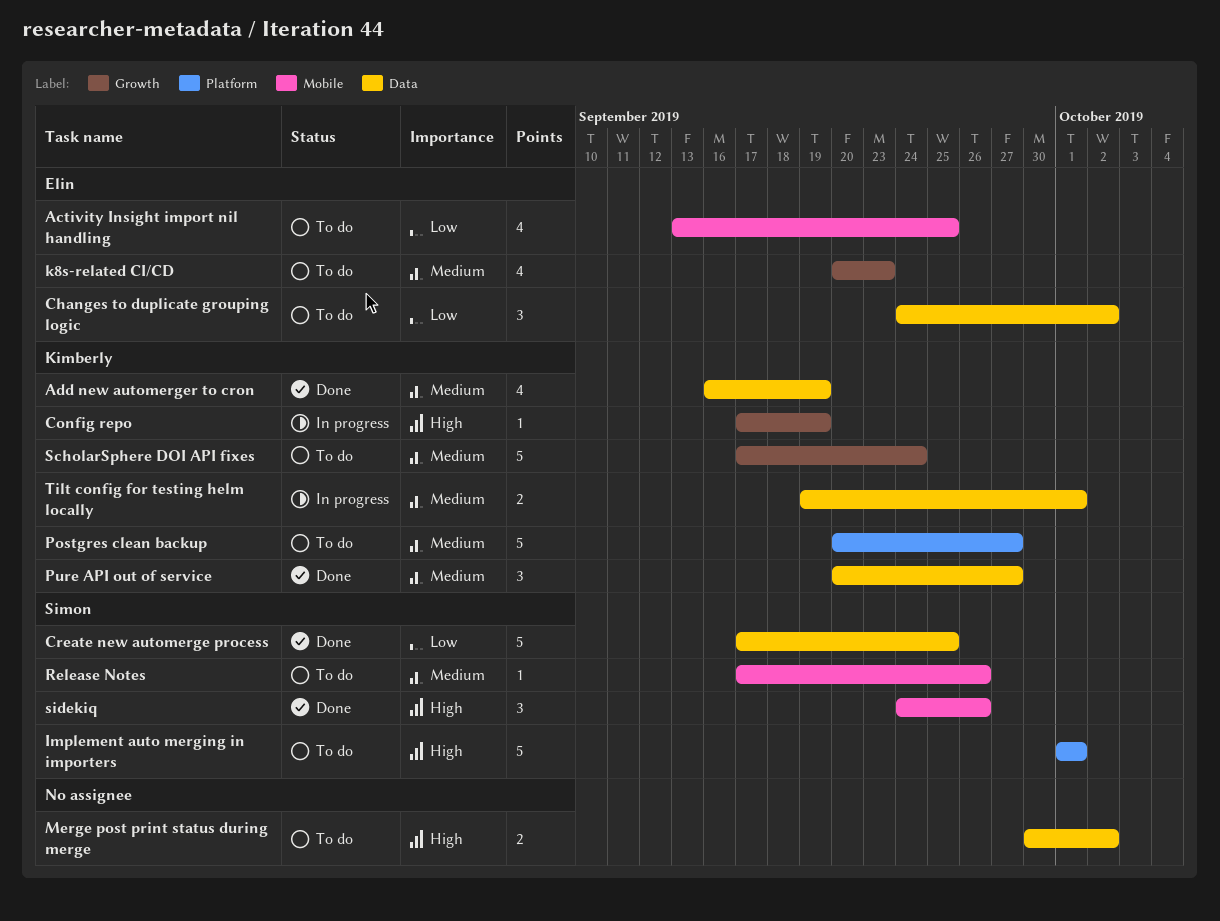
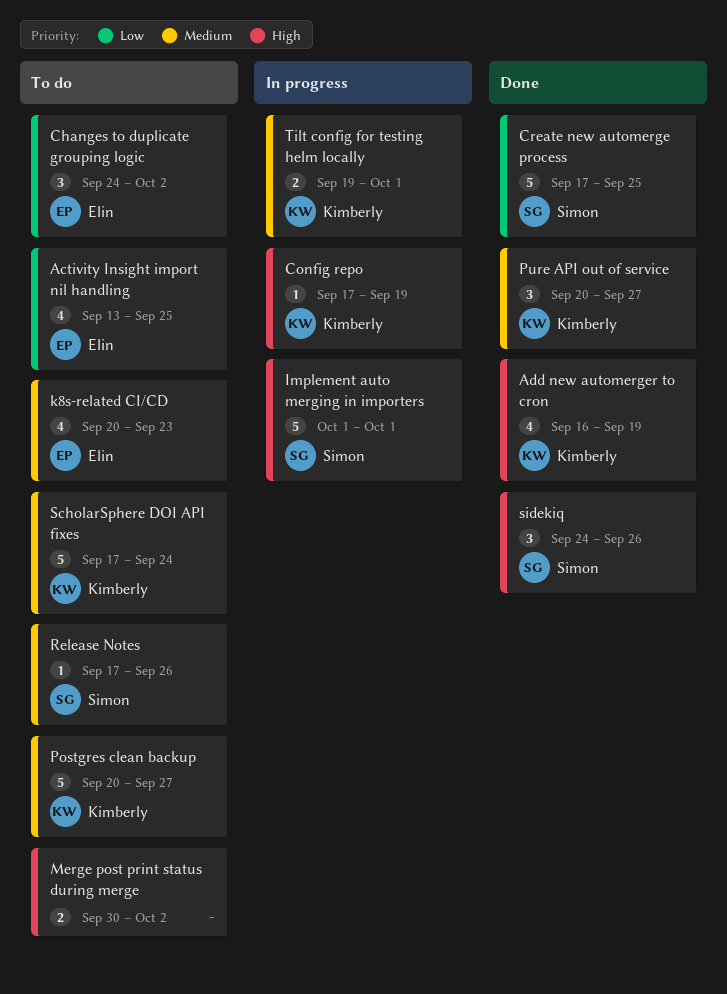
Add new automerger to cron, priority: Medium -> High
Implement auto merging in importers, status: To do -> In progress

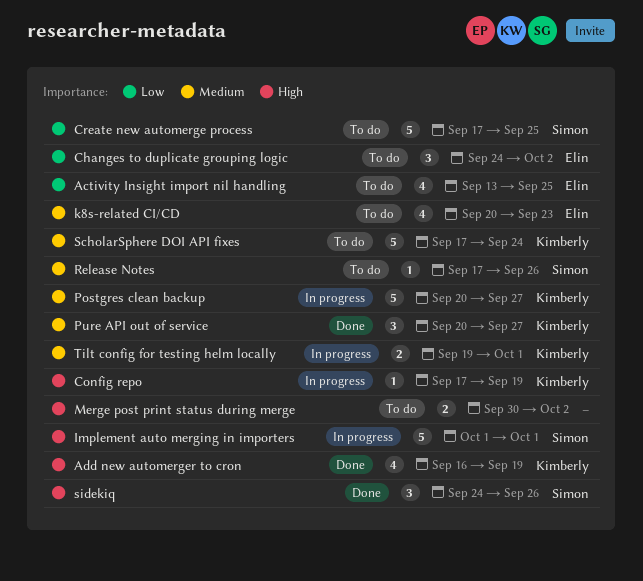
Create new automerge process, status: Done -> To do
Postgres clean backup, status: To do -> In progress

